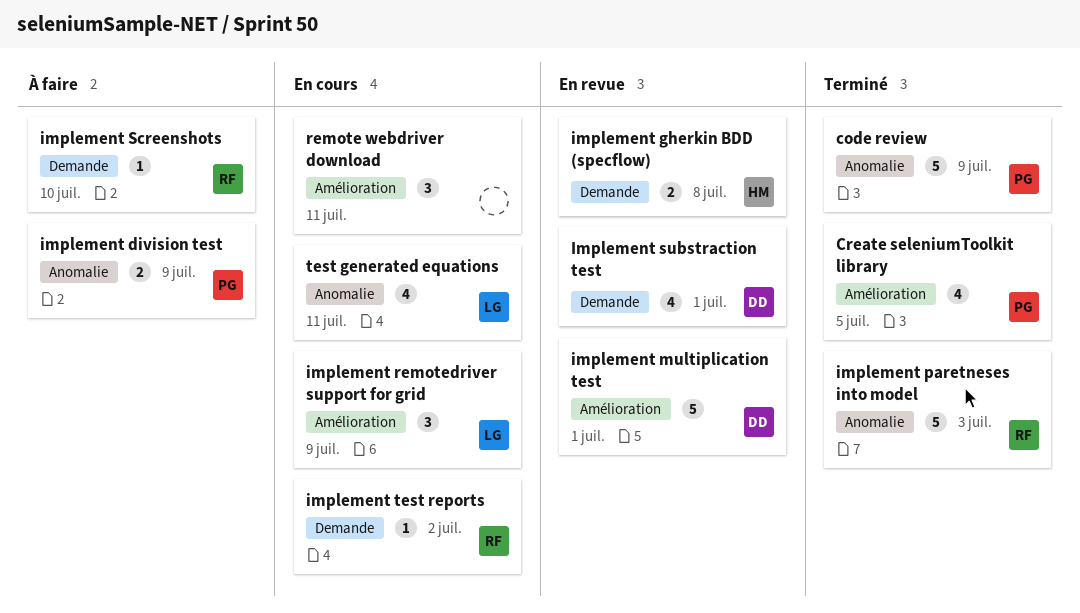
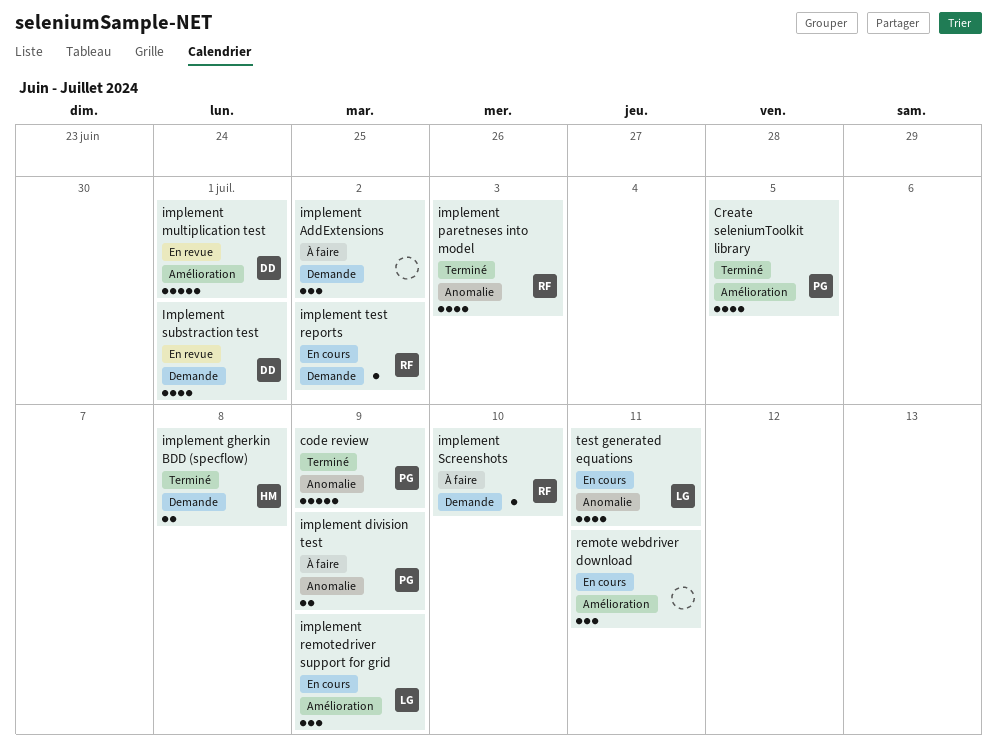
implement AddExtensions: none -> present
implement gherkin BDD (specflow), status: En revue -> Terminé
implement paretneses into model, estimate: 5 -> 4

